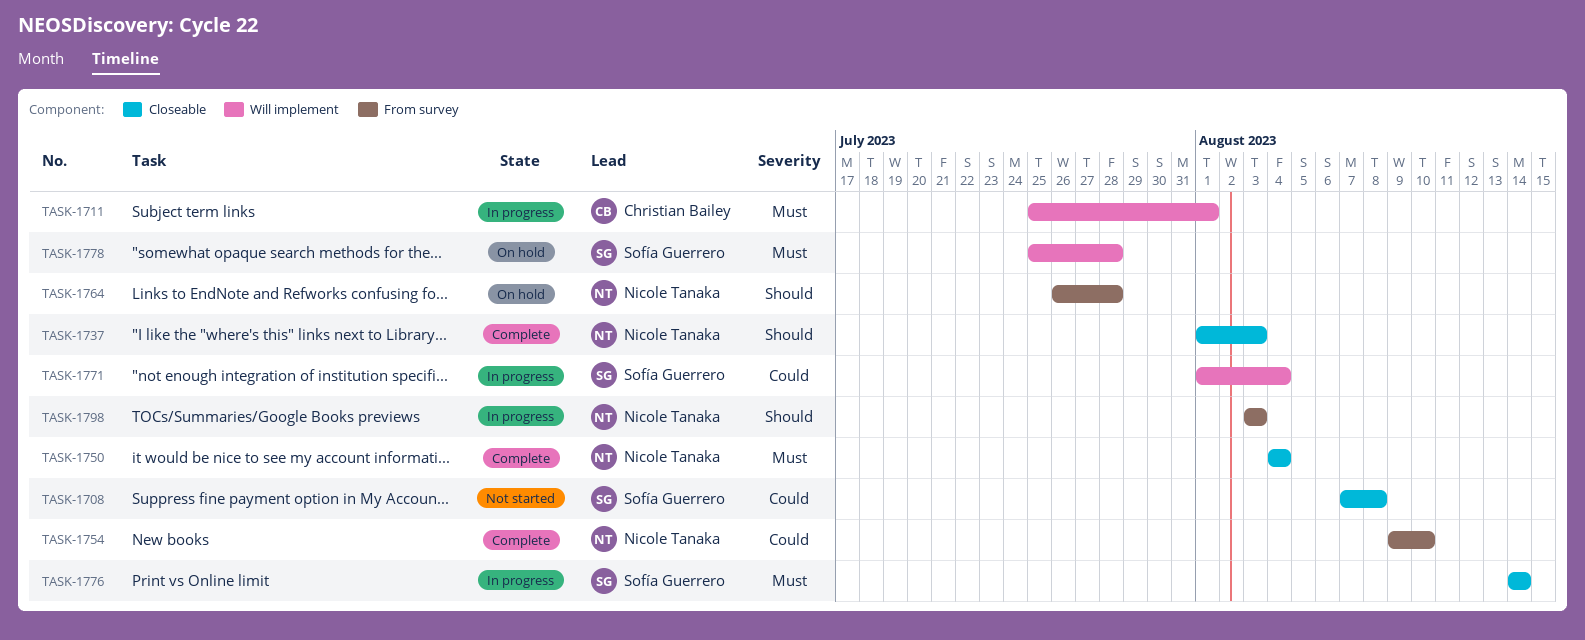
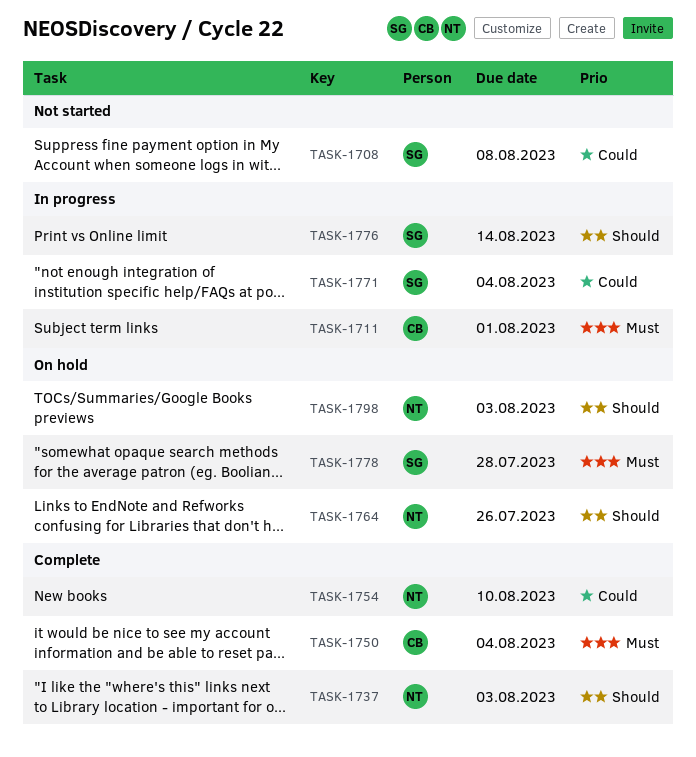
TASK-1750, owner: Nicole Tanaka -> Christian Bailey
TASK-1764, due: Jul 28 -> Jul 26
TASK-1776, priority: Must -> Should
TASK-1798, status: In progress -> On hold

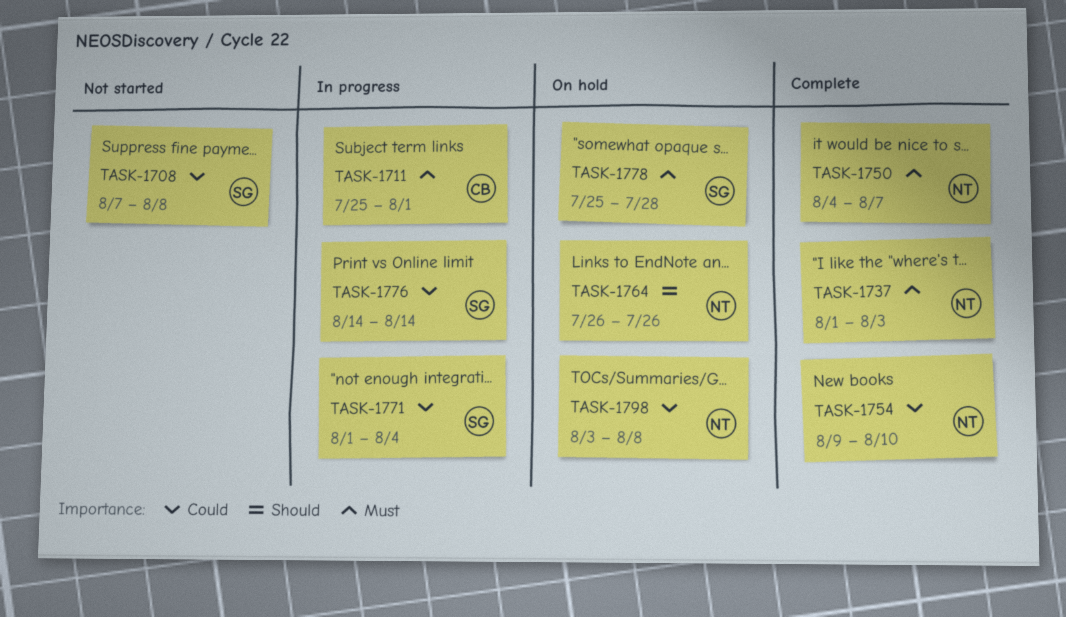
TASK-1737, priority: Should -> Must
TASK-1750, owner: CB -> NT
TASK-1750, due: Aug 4 -> Aug 7
TASK-1776, priority: Should -> Could
TASK-1798, priority: Should -> Could
TASK-1798, due: Aug 3 -> Aug 8

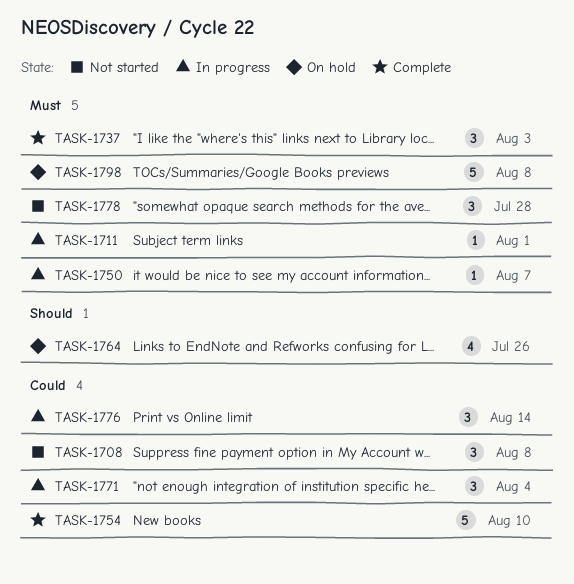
TASK-1750, status: Complete -> In progress
TASK-1778, status: On hold -> Not started
TASK-1798, priority: Could -> Must

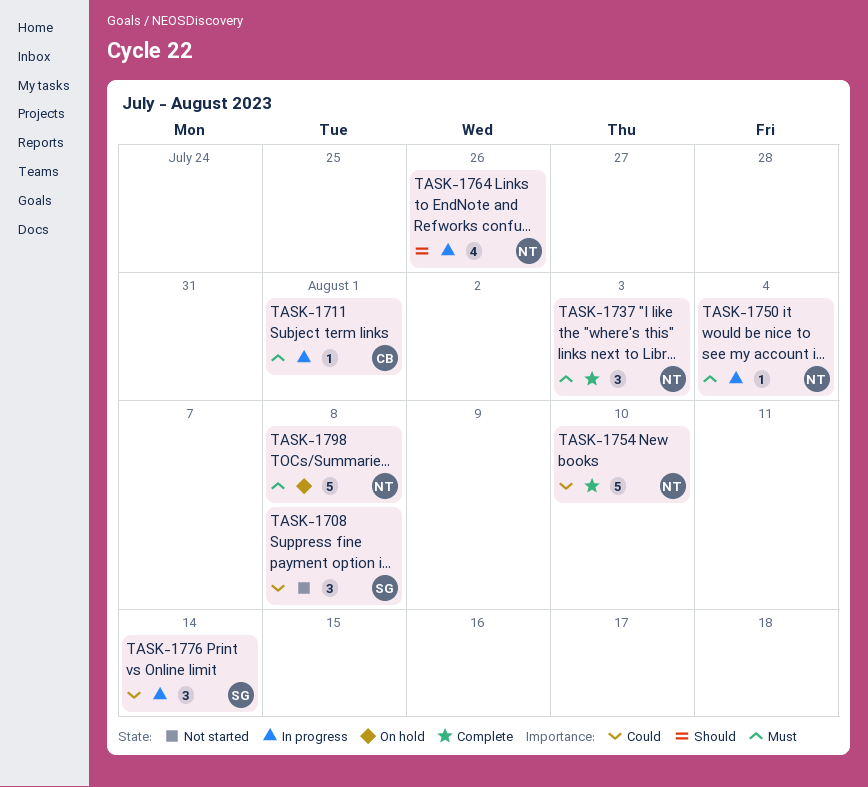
TASK-1750, due: Aug 7 -> Aug 4
TASK-1764, status: On hold -> In progress
TASK-1771: present -> none
TASK-1778: present -> none

